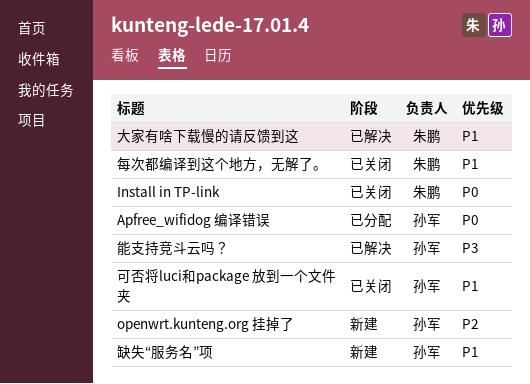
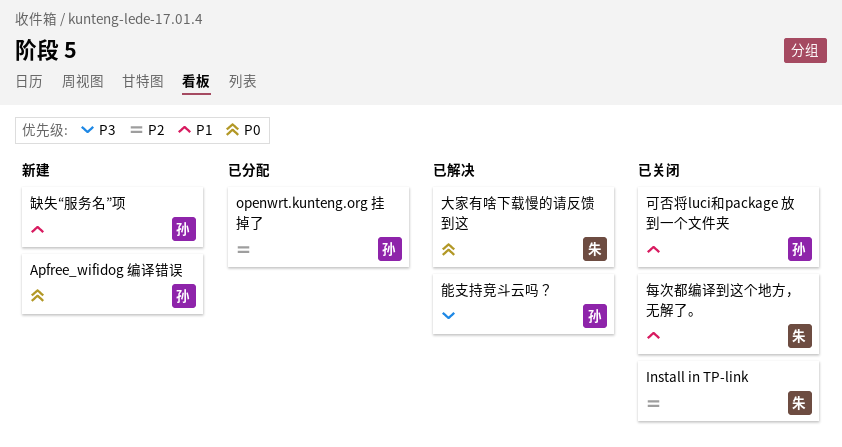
Apfree_wifidog 编译错误, status: 已分配 -> 新建
Install in TP-link, priority: P0 -> P2
openwrt.kunteng.org 挂掉了, status: 新建 -> 已分配
大家有啥下载慢的请反馈到这, priority: P1 -> P0

